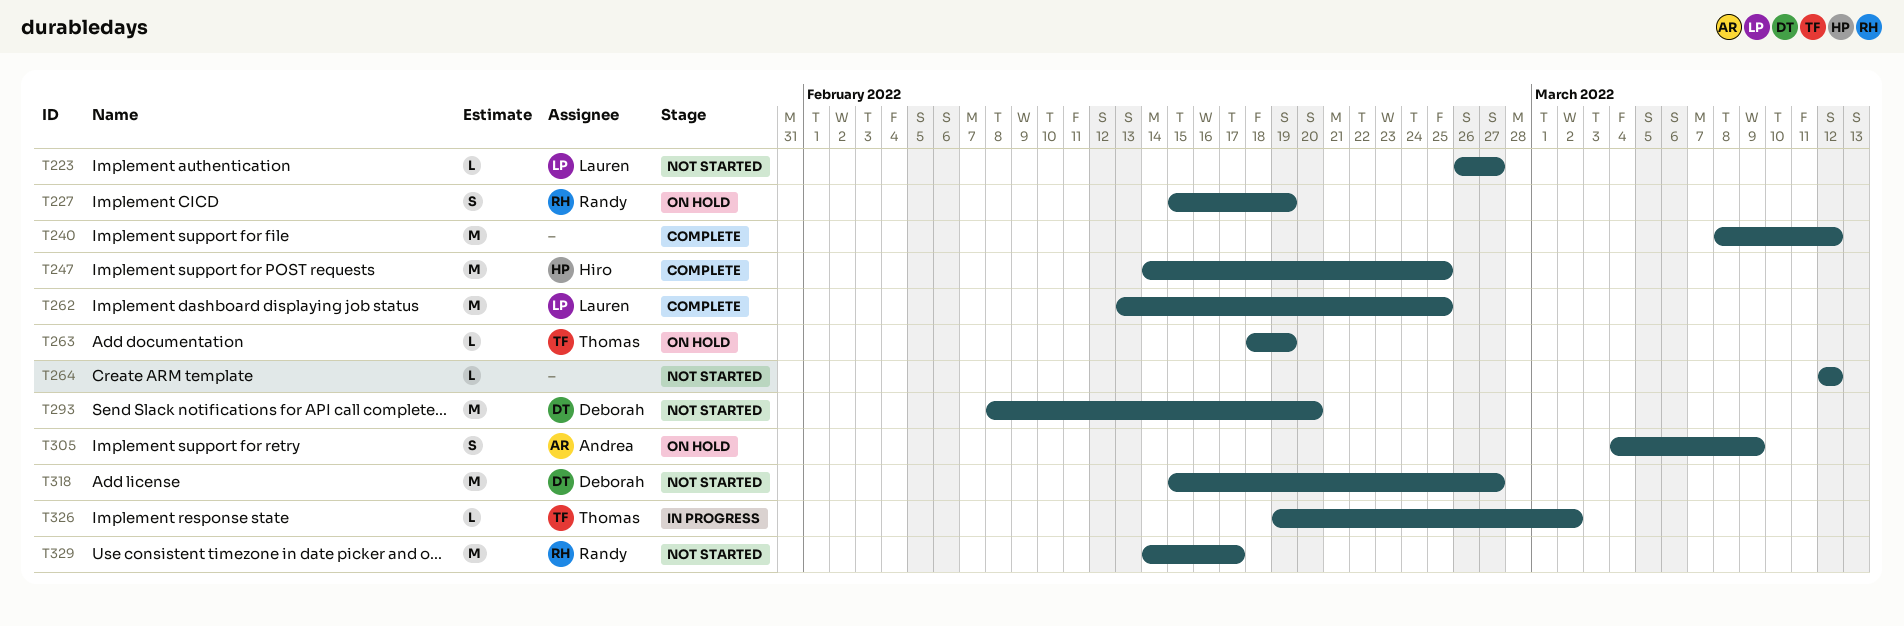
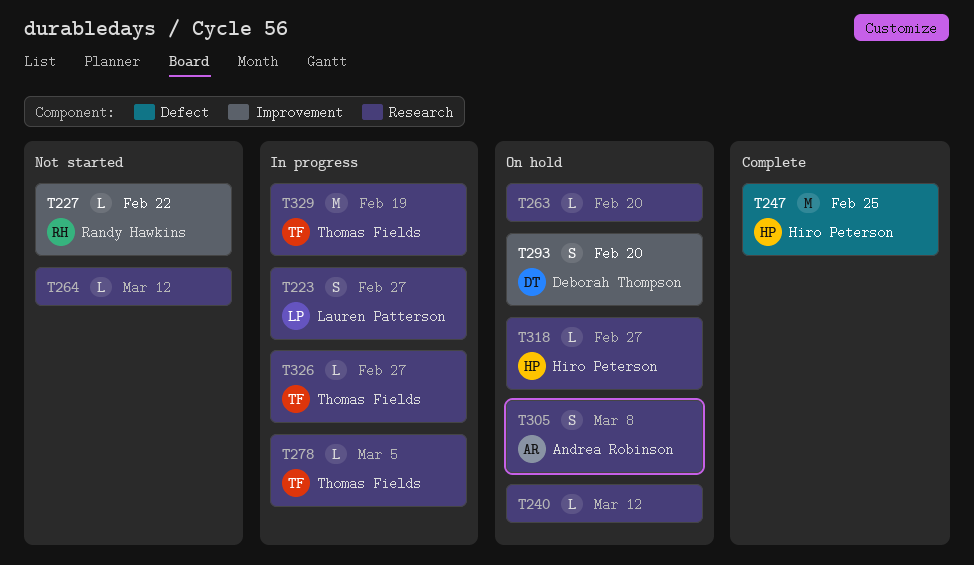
T223, status: Not started -> In progress
T223, estimate: L -> S
T227, status: On hold -> Not started
T227, estimate: S -> L
T227, due: Feb 19 -> Feb 22
T240, status: Complete -> On hold
T240, estimate: M -> L
T262: present -> none
T263, owner: Thomas Fields -> none
T263, due: Feb 19 -> Feb 20
T278: none -> present
T293, status: Not started -> On hold
T293, estimate: M -> S
T305, due: Mar 9 -> Mar 8
T318, status: Not started -> On hold
T318, owner: Deborah Thompson -> Hiro Peterson
T318, estimate: M -> L
T326, due: Mar 2 -> Feb 27
T329, status: Not started -> In progress
T329, owner: Randy Hawkins -> Thomas Fields
T329, due: Feb 17 -> Feb 19

